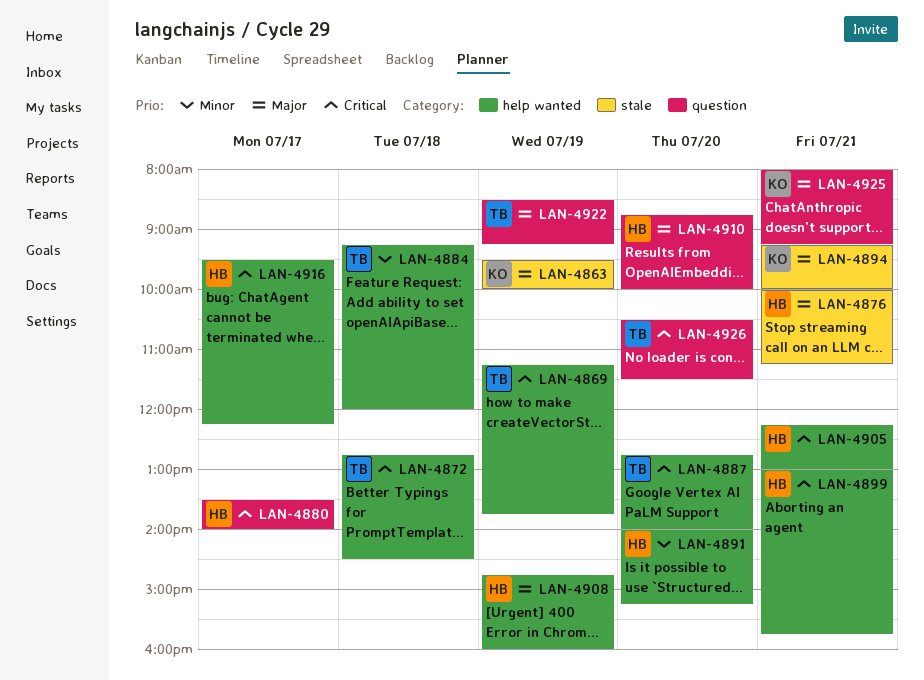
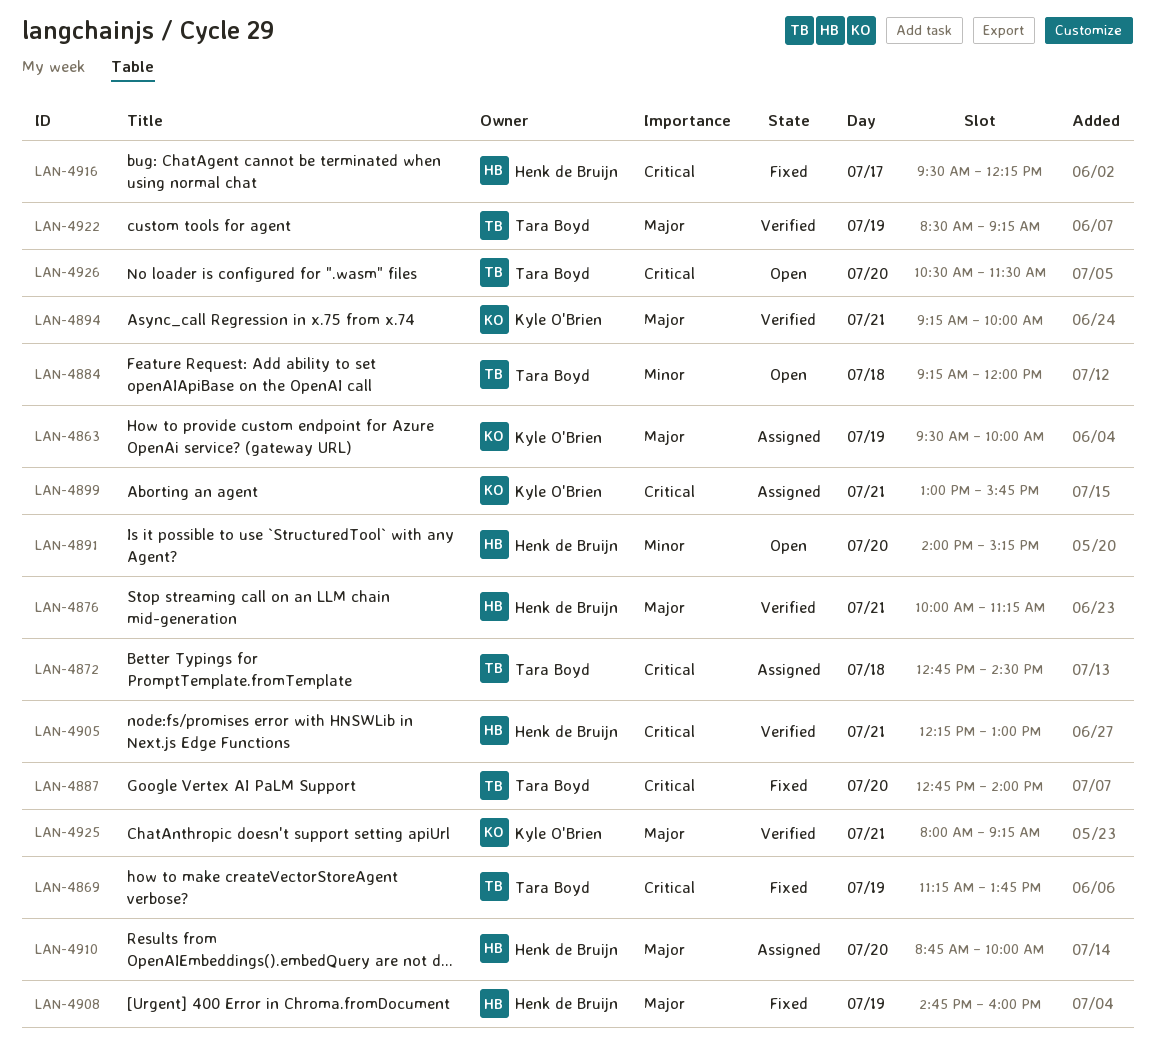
LAN-4880: present -> none
LAN-4899, owner: Henk de Bruijn -> Kyle O'Brien

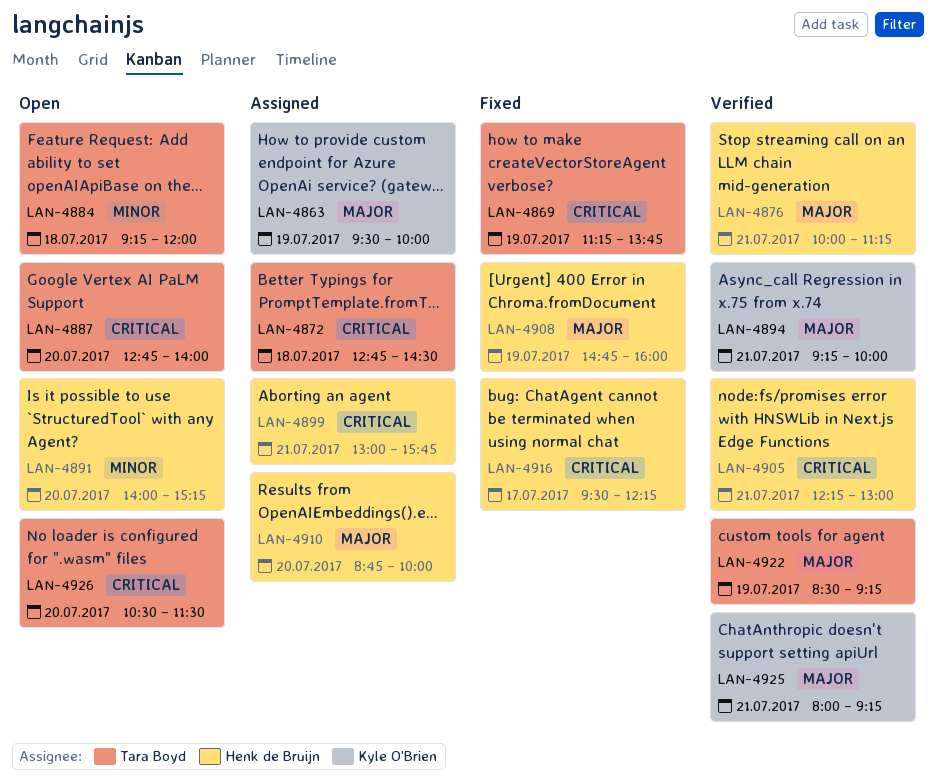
LAN-4887, status: Fixed -> Open
LAN-4899, owner: Kyle O'Brien -> Henk de Bruijn

